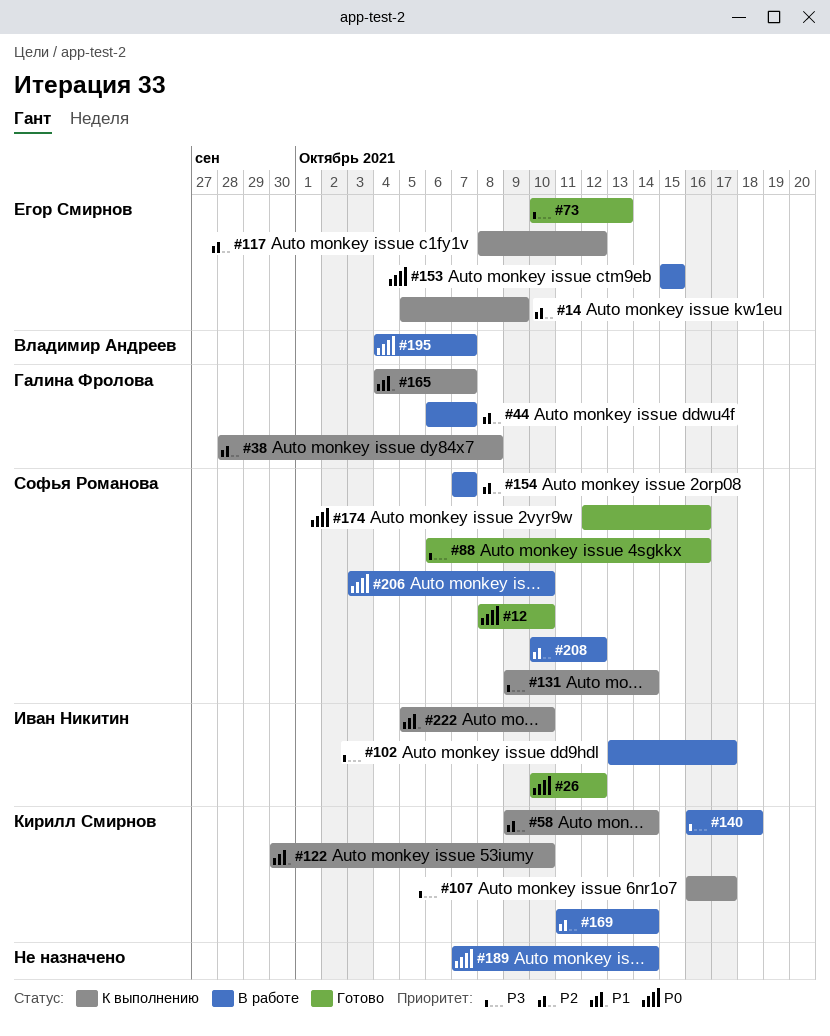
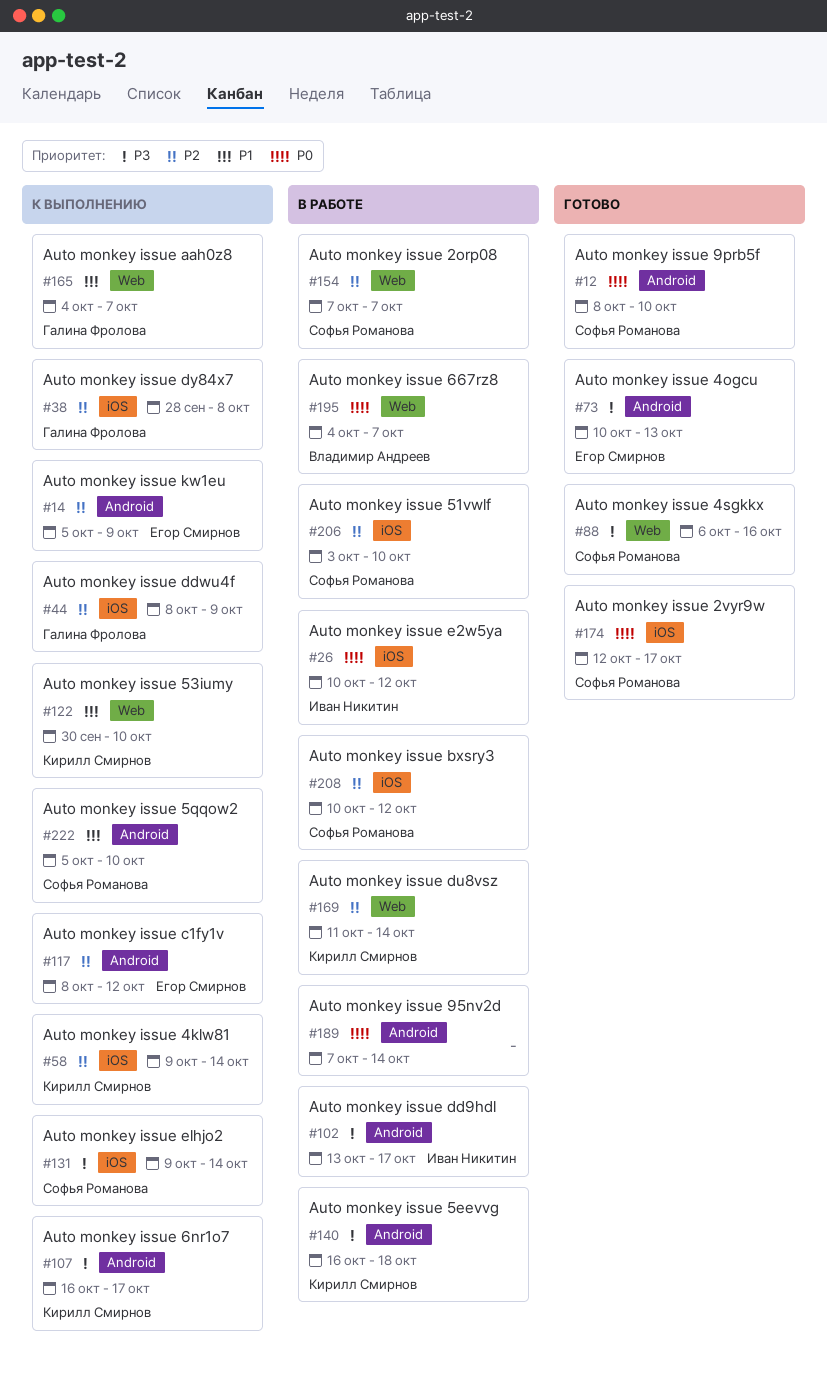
#26, status: Готово -> В работе
#44, status: В работе -> К выполнению
#44, start: Oct 6 -> Oct 8
#44, due: Oct 7 -> Oct 9
#153: present -> none
#174, due: Oct 16 -> Oct 17
#206, priority: P0 -> P2
#222, owner: Иван Никитин -> Софья Романова

